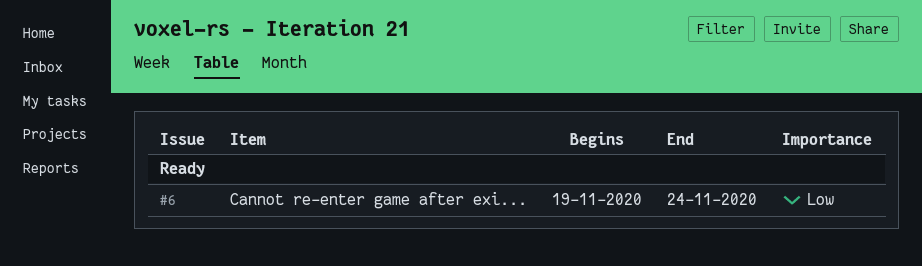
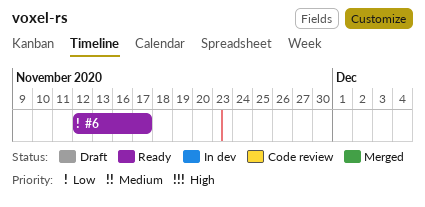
#6, start: Nov 19 -> Nov 12
#6, due: Nov 24 -> Nov 17

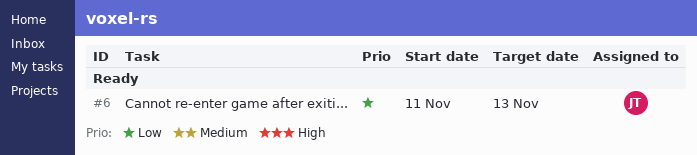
#6, start: Nov 12 -> Nov 11
#6, due: Nov 17 -> Nov 13

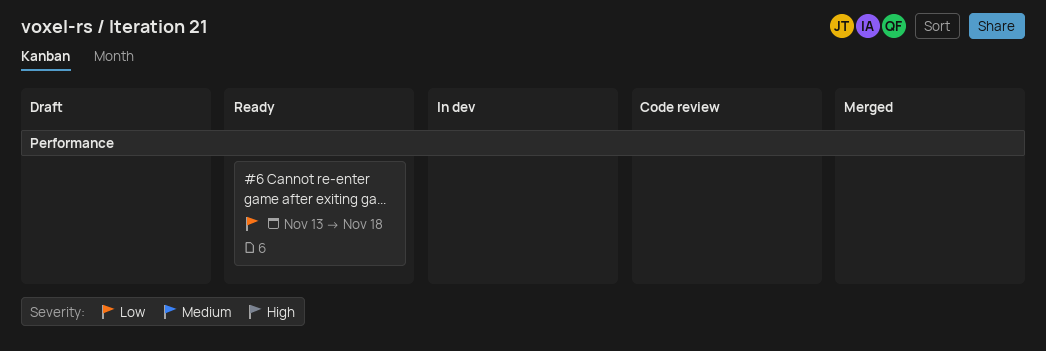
#6, start: Nov 11 -> Nov 13
#6, due: Nov 13 -> Nov 18

